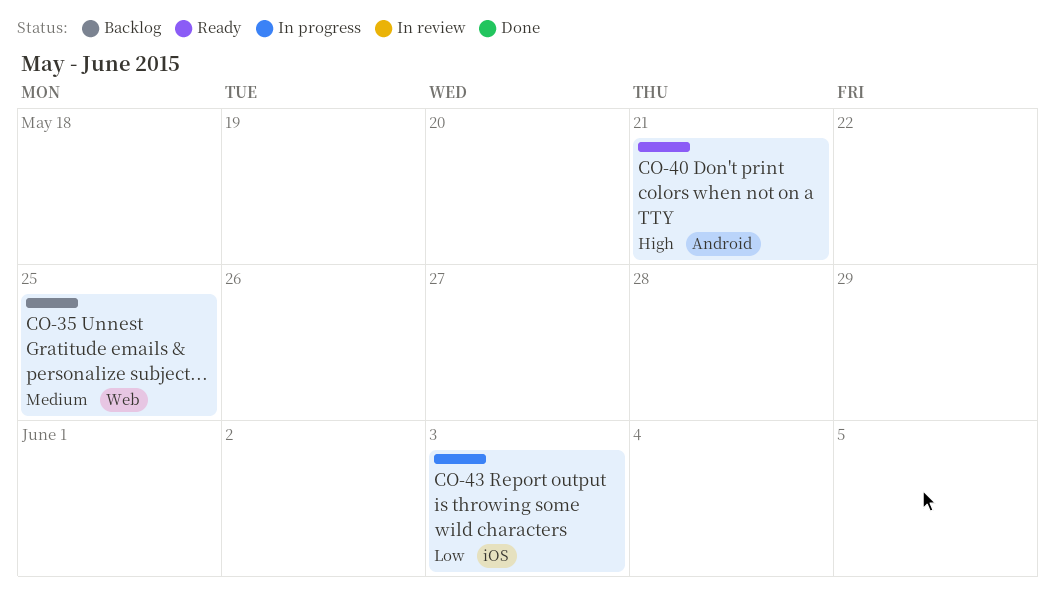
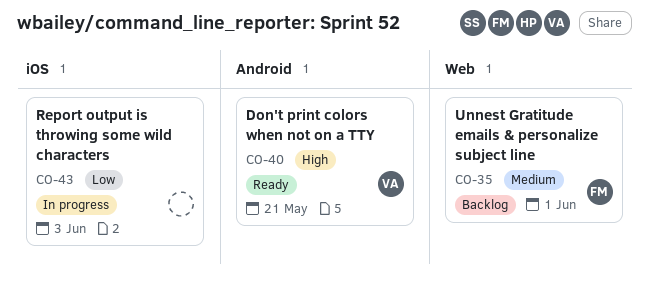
CO-35, due: May 25 -> Jun 1

